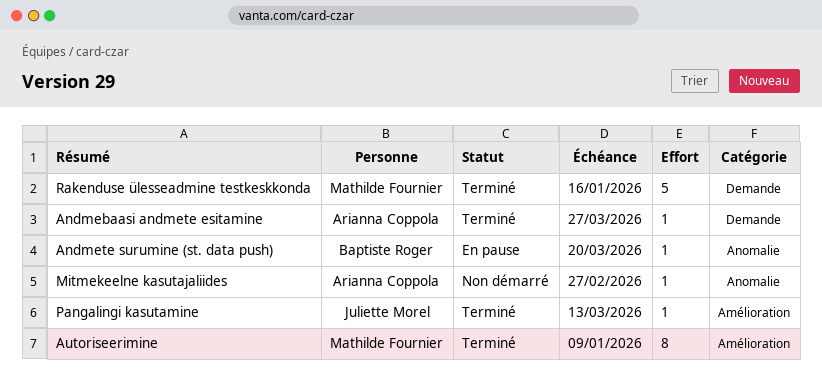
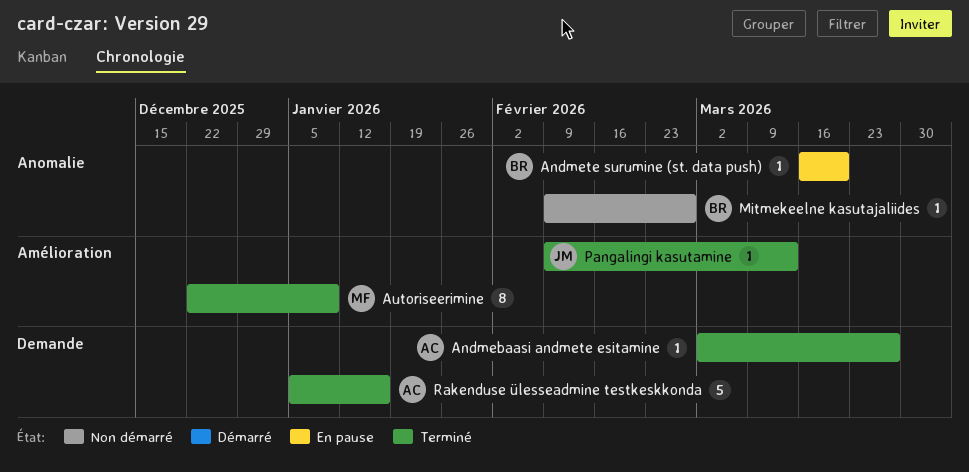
Mitmekeelne kasutajaliides, owner: Arianna Coppola -> Baptiste Roger
Rakenduse ülesseadmine testkeskkonda, owner: Mathilde Fournier -> Arianna Coppola

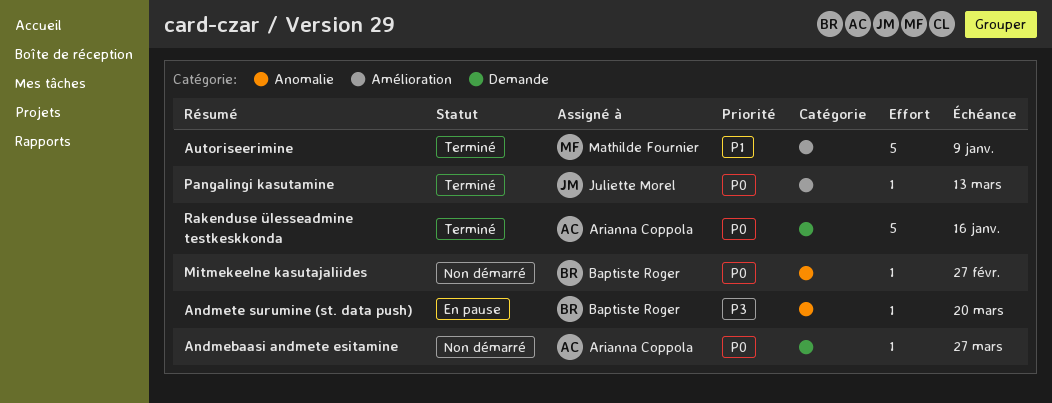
Andmebaasi andmete esitamine, status: Terminé -> Non démarré
Autoriseerimine, estimate: 8 -> 5

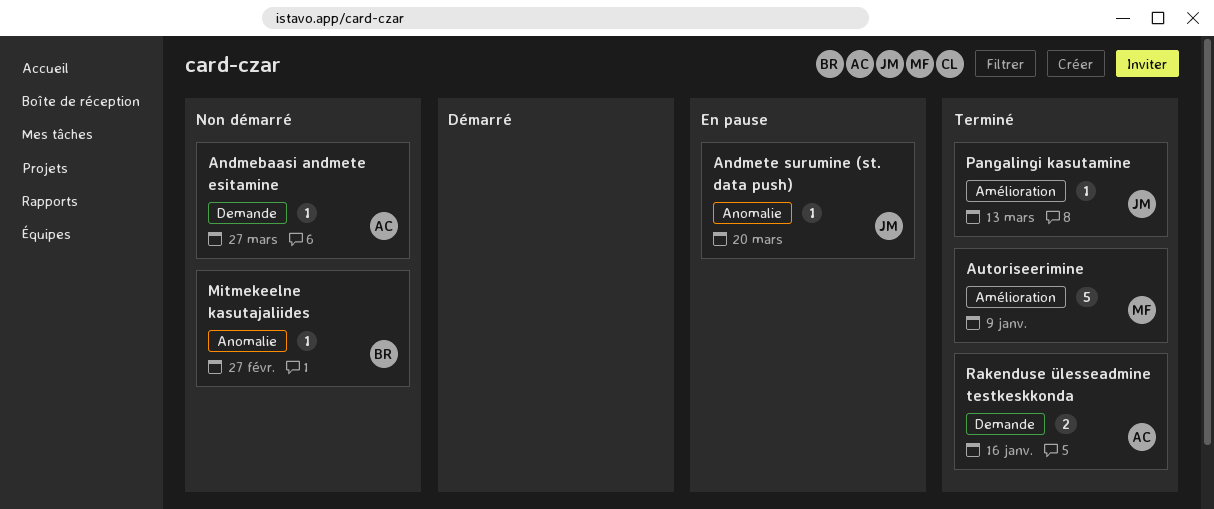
Andmete surumine (st. data push), owner: Baptiste Roger -> Juliette Morel
Rakenduse ülesseadmine testkeskkonda, estimate: 5 -> 2

